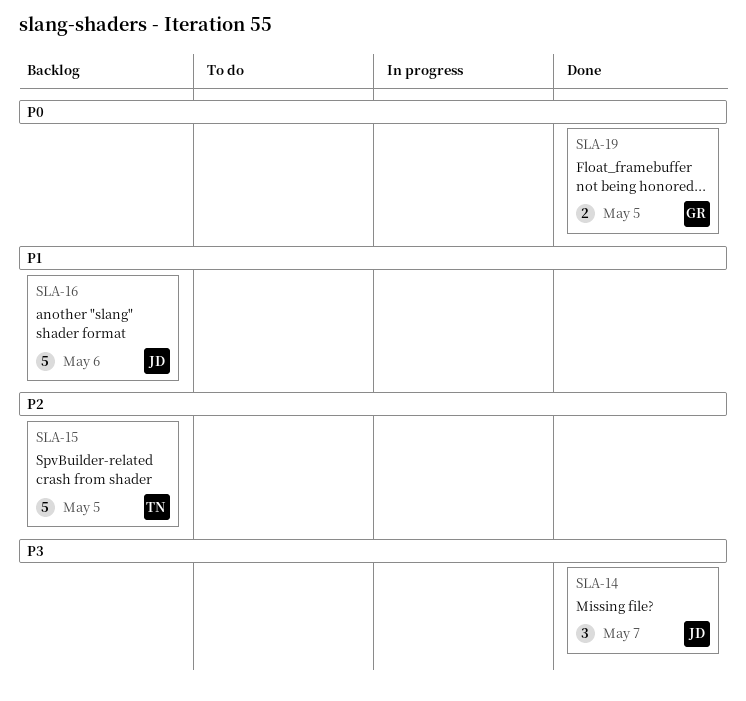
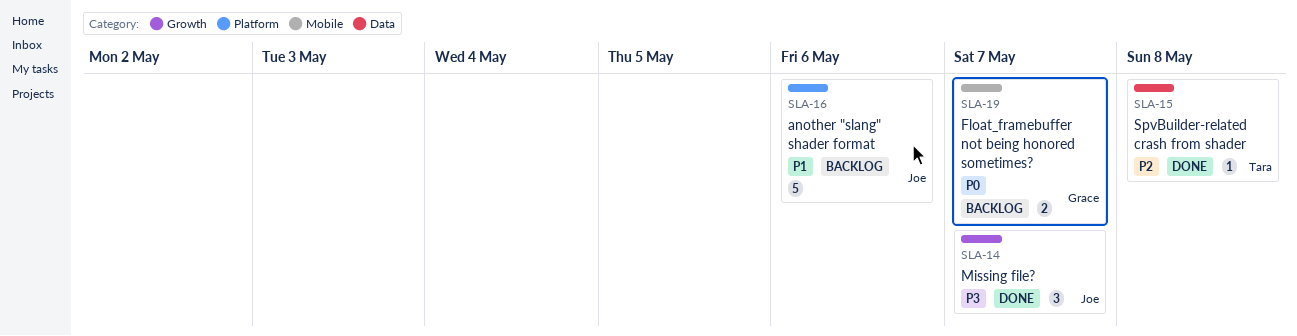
SLA-15, status: Backlog -> Done
SLA-15, estimate: 5 -> 1
SLA-15, due: May 5 -> May 8
SLA-19, status: Done -> Backlog
SLA-19, due: May 5 -> May 7

